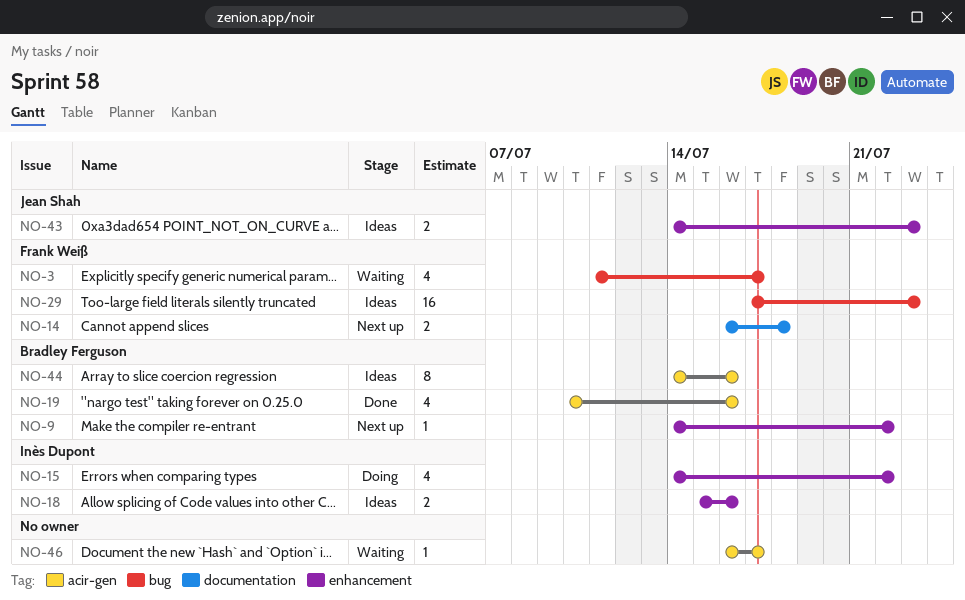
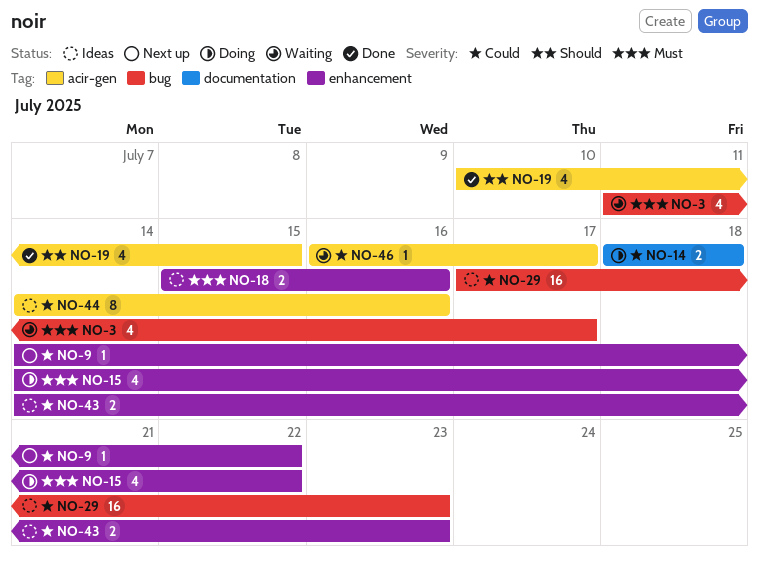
NO-14, status: Next up -> Doing
NO-14, start: Jul 16 -> Jul 18
NO-19, due: Jul 16 -> Jul 15

